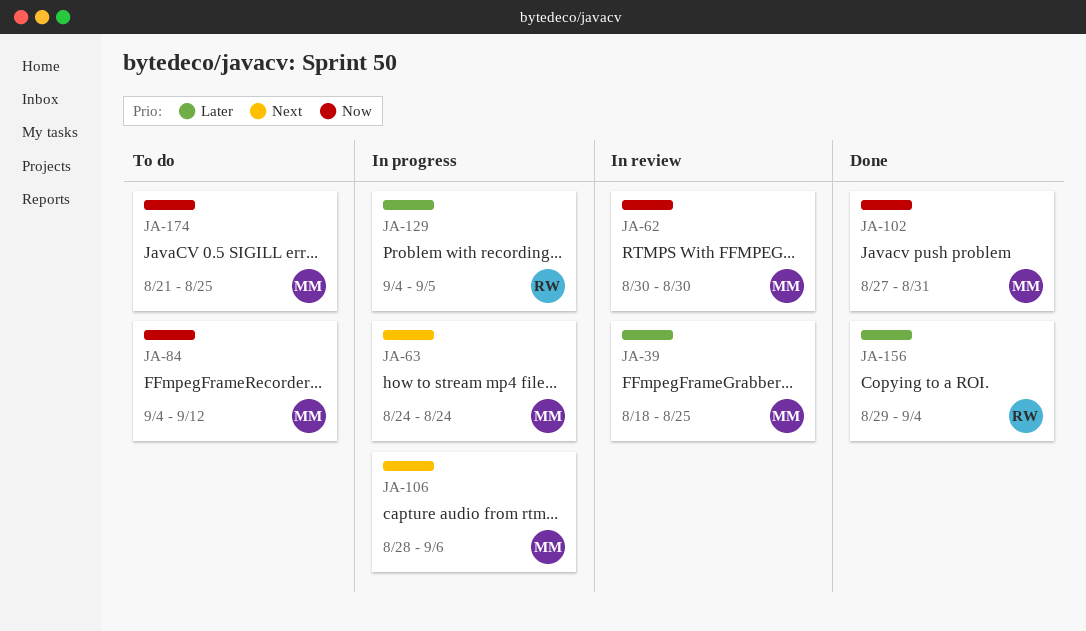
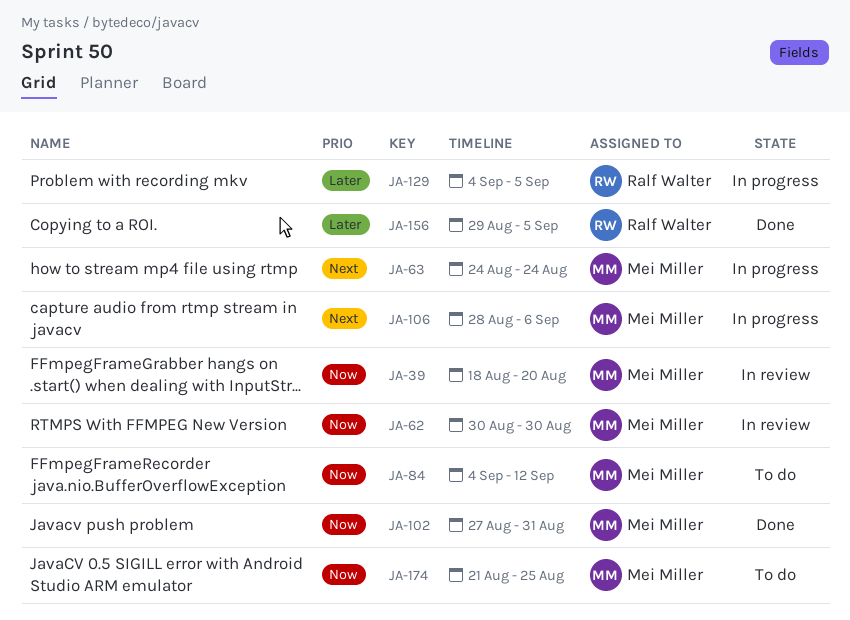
JA-39, priority: Later -> Now
JA-39, due: Aug 25 -> Aug 20
JA-156, due: Sep 4 -> Sep 5

